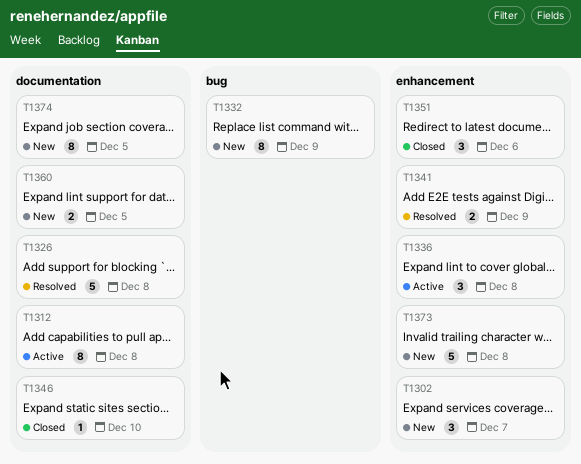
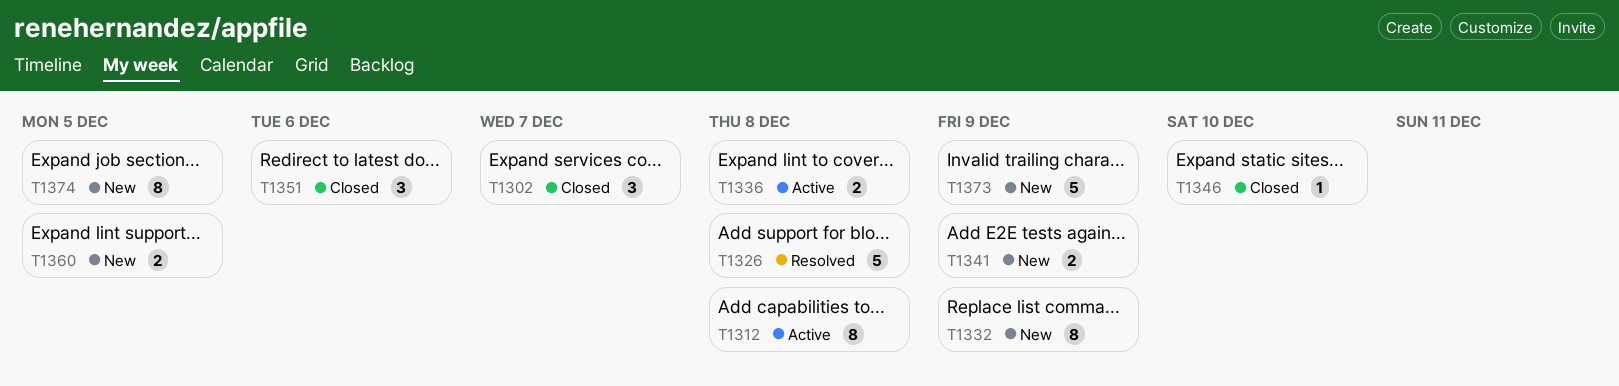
T1302, status: New -> Closed
T1336, estimate: 3 -> 2
T1341, status: Resolved -> New
T1373, due: Dec 8 -> Dec 9

